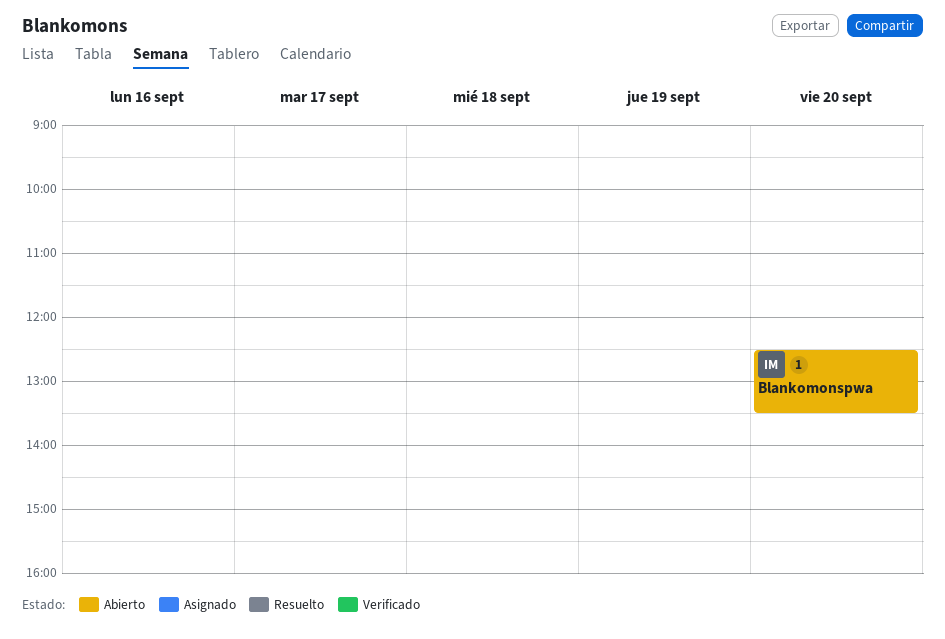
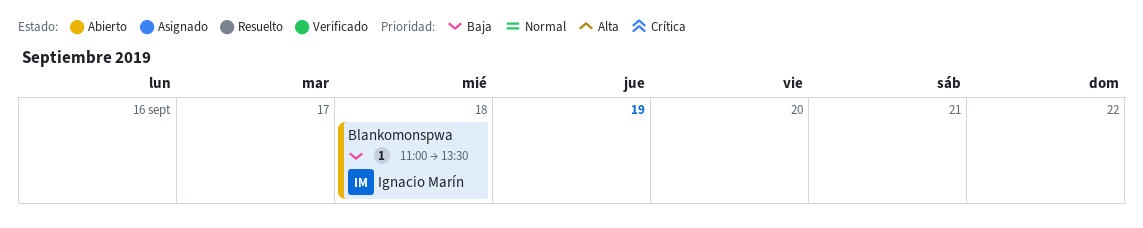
Blankomonspwa, day: Sep 20 -> Sep 18
Blankomonspwa, begins: 12:30 -> 11:00

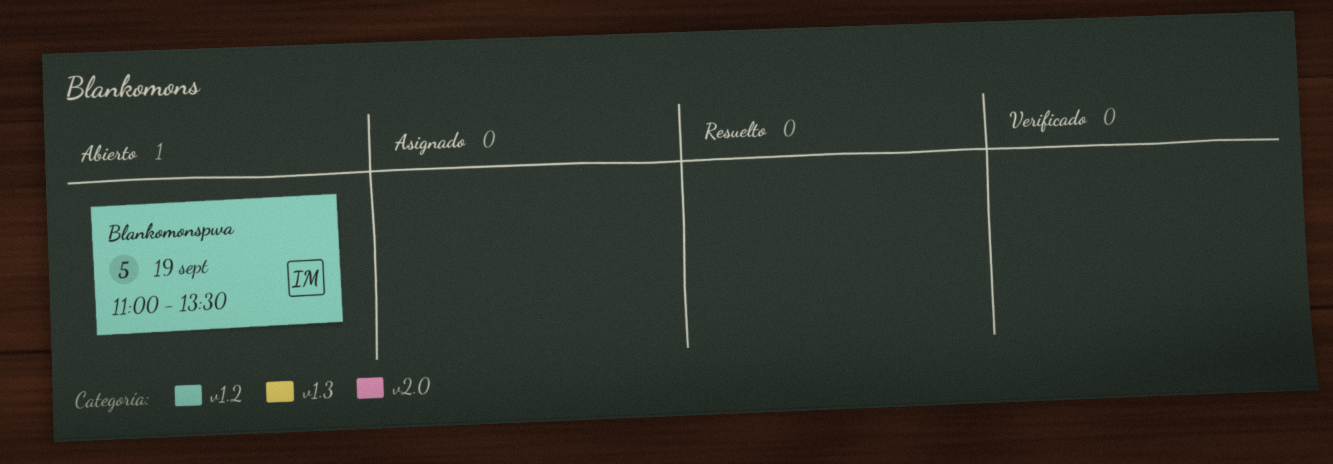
Blankomonspwa, estimate: 1 -> 5
Blankomonspwa, day: Sep 18 -> Sep 19

